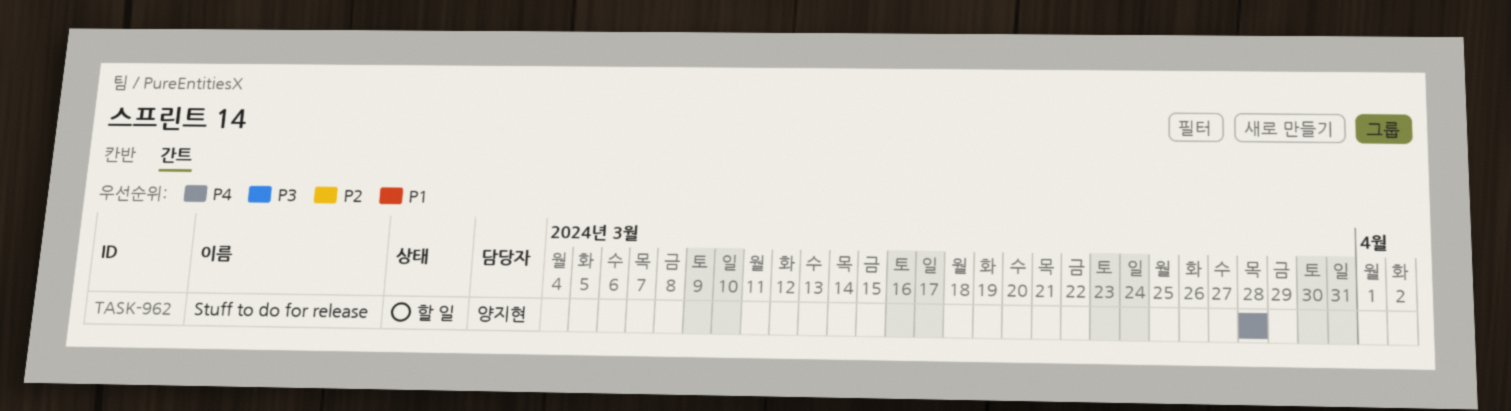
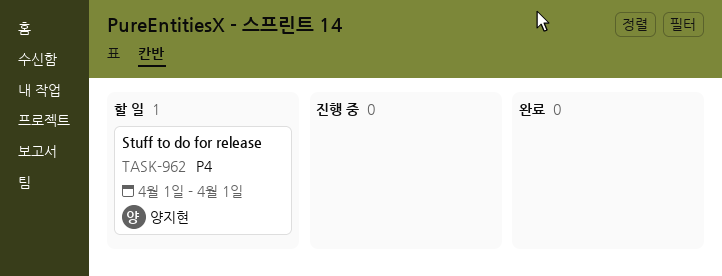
TASK-962, start: Mar 28 -> Apr 1
TASK-962, due: Mar 28 -> Apr 1

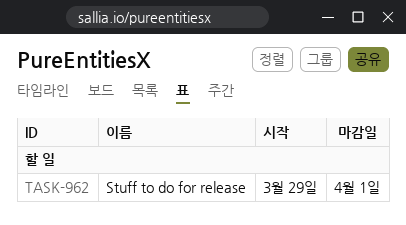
TASK-962, start: Apr 1 -> Mar 29

